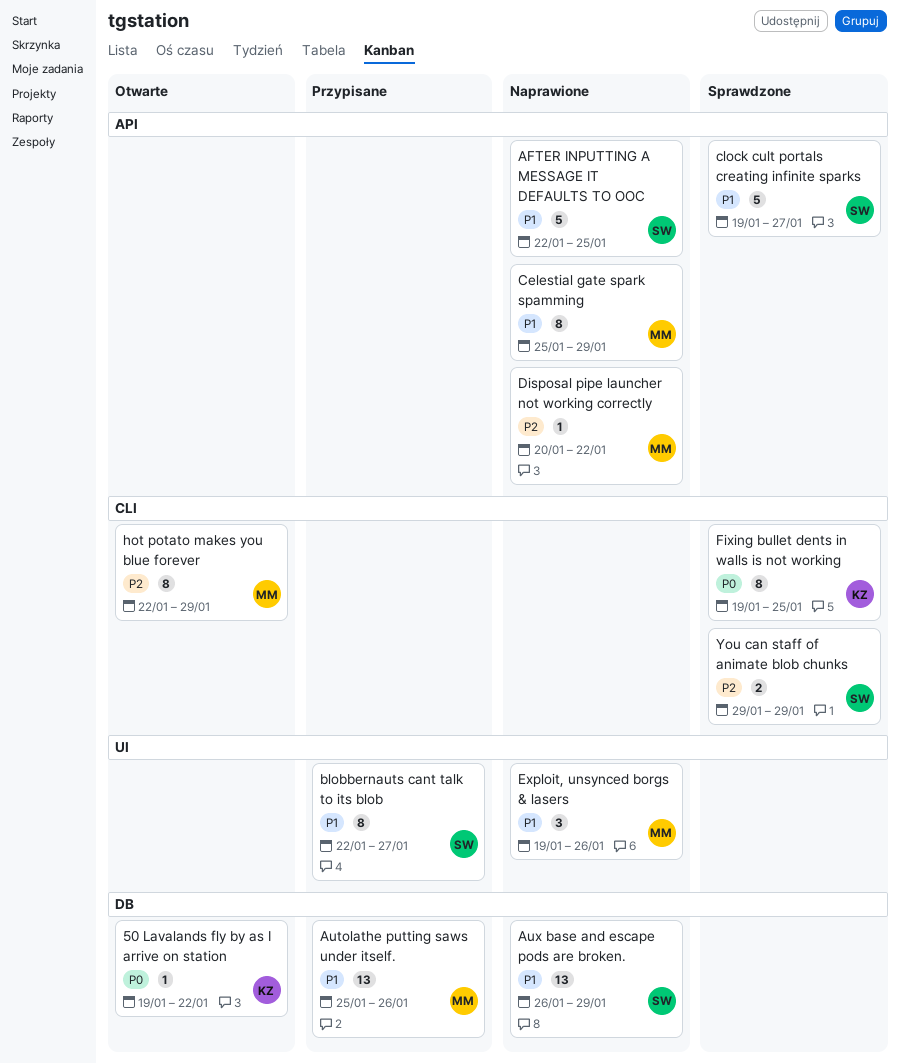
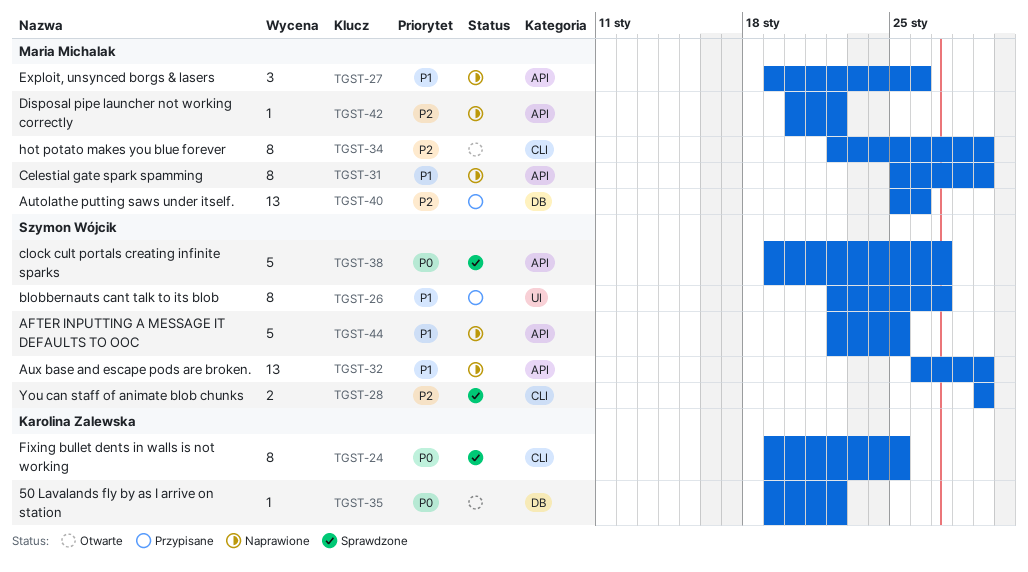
Autolathe putting saws under itself., priority: P1 -> P2
Aux base and escape pods are broken., label: DB -> API
clock cult portals creating infinite sparks, priority: P1 -> P0
Exploit, unsynced borgs & lasers, label: UI -> API

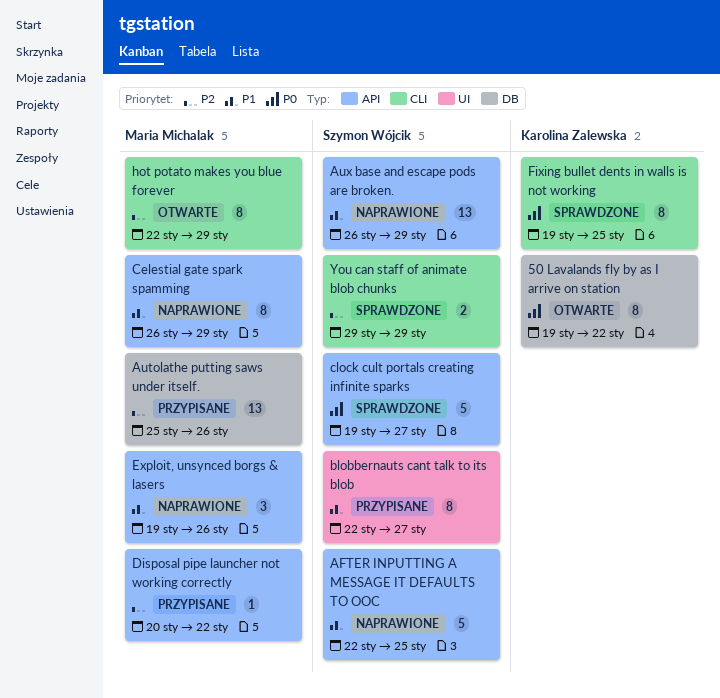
50 Lavalands fly by as I arrive on station, estimate: 1 -> 8
Celestial gate spark spamming, start: Jan 25 -> Jan 26
Disposal pipe launcher not working correctly, status: Naprawione -> Przypisane

